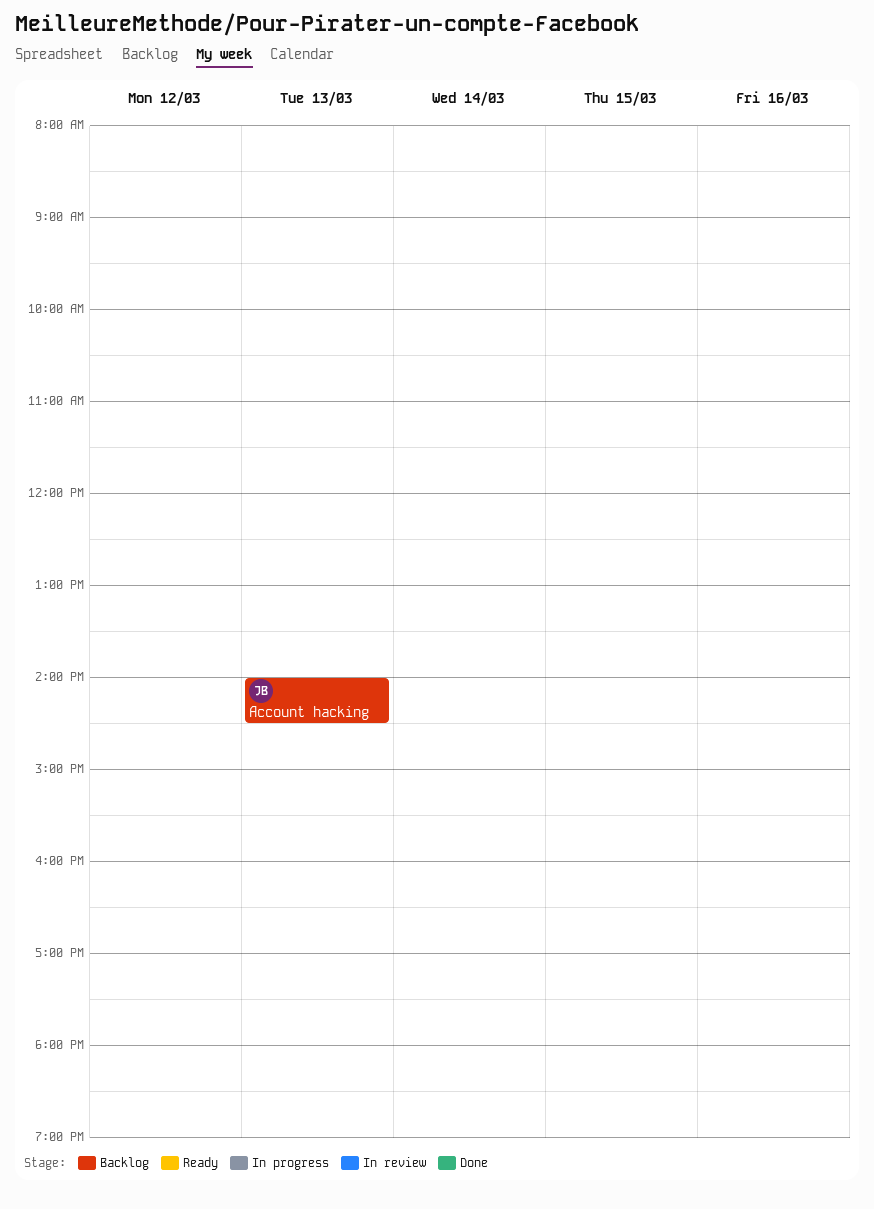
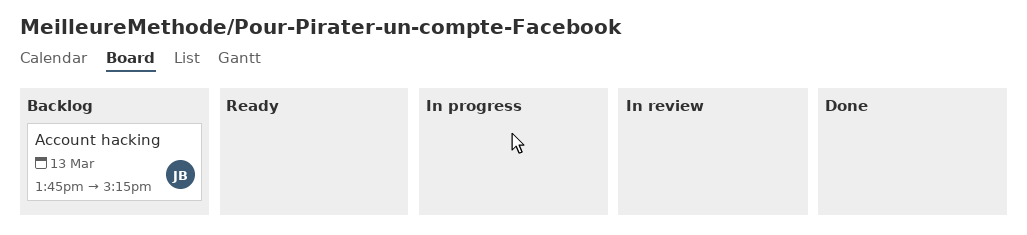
Account hacking, begins: 14:00 -> 13:45
Account hacking, ends: 14:30 -> 15:15

